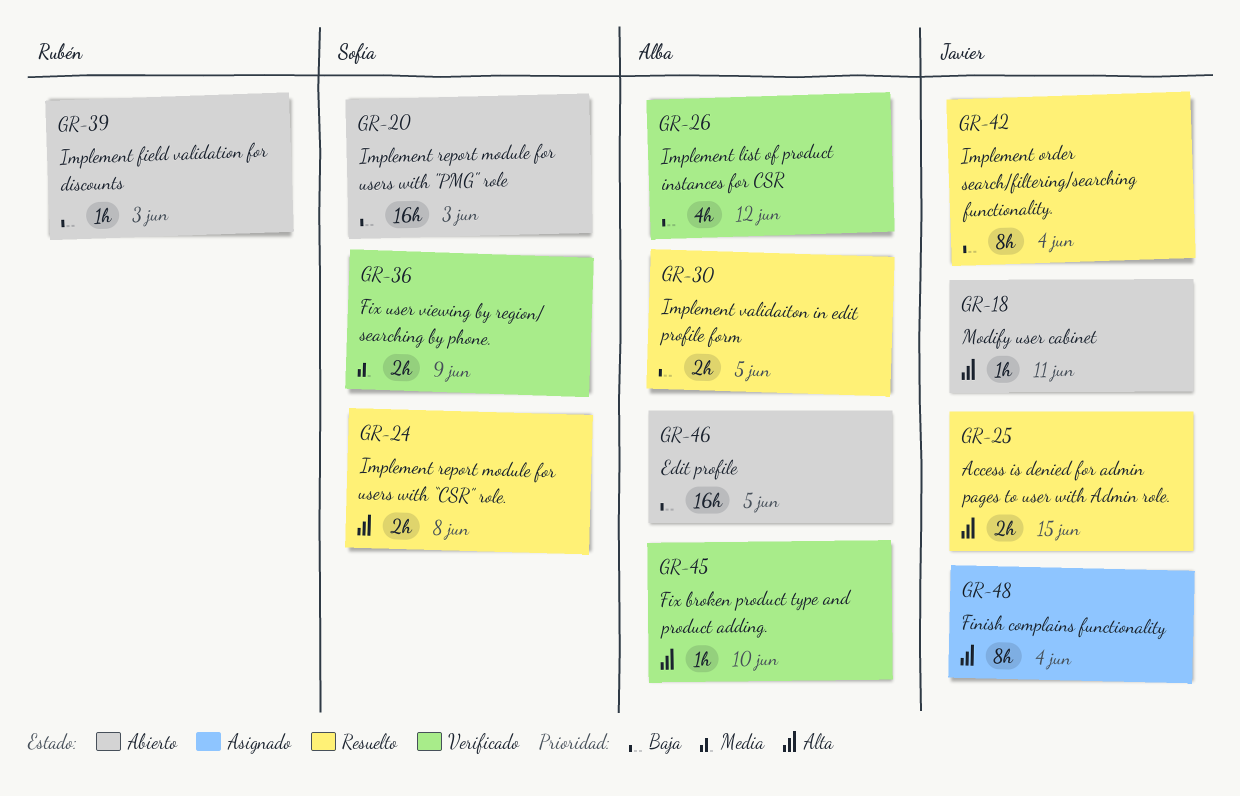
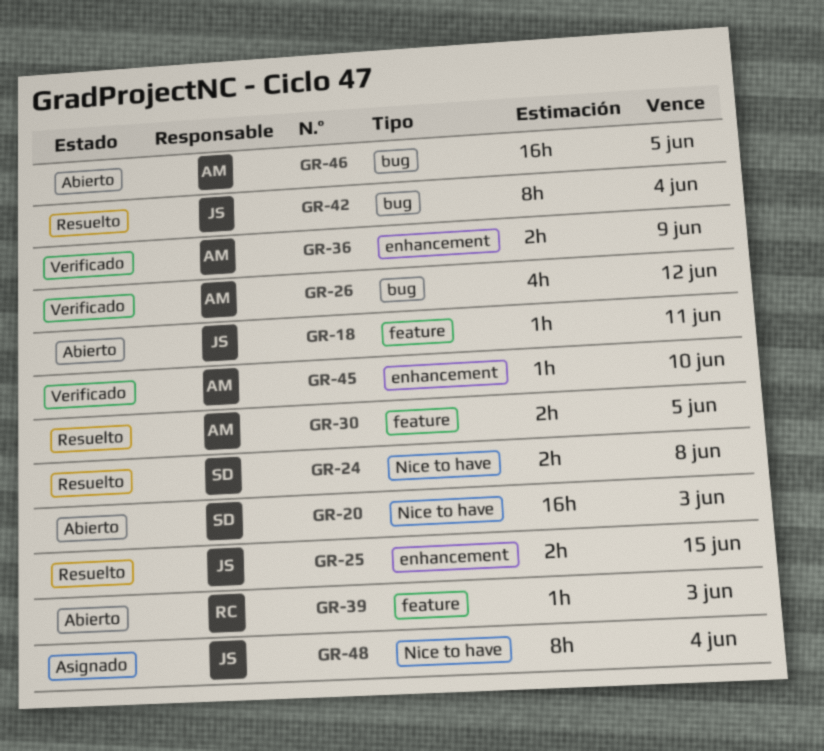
GR-36, owner: Sofía -> Alba

